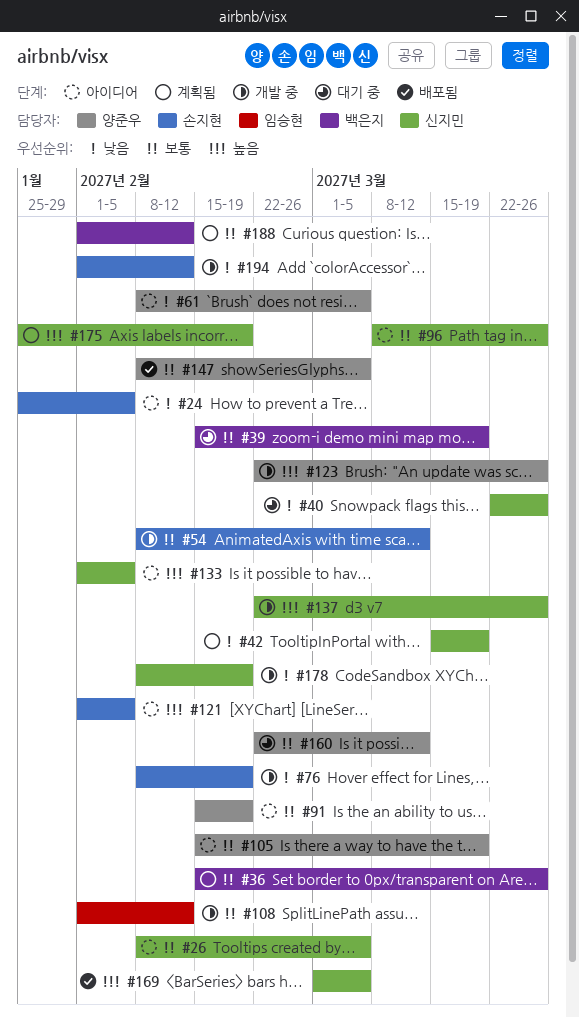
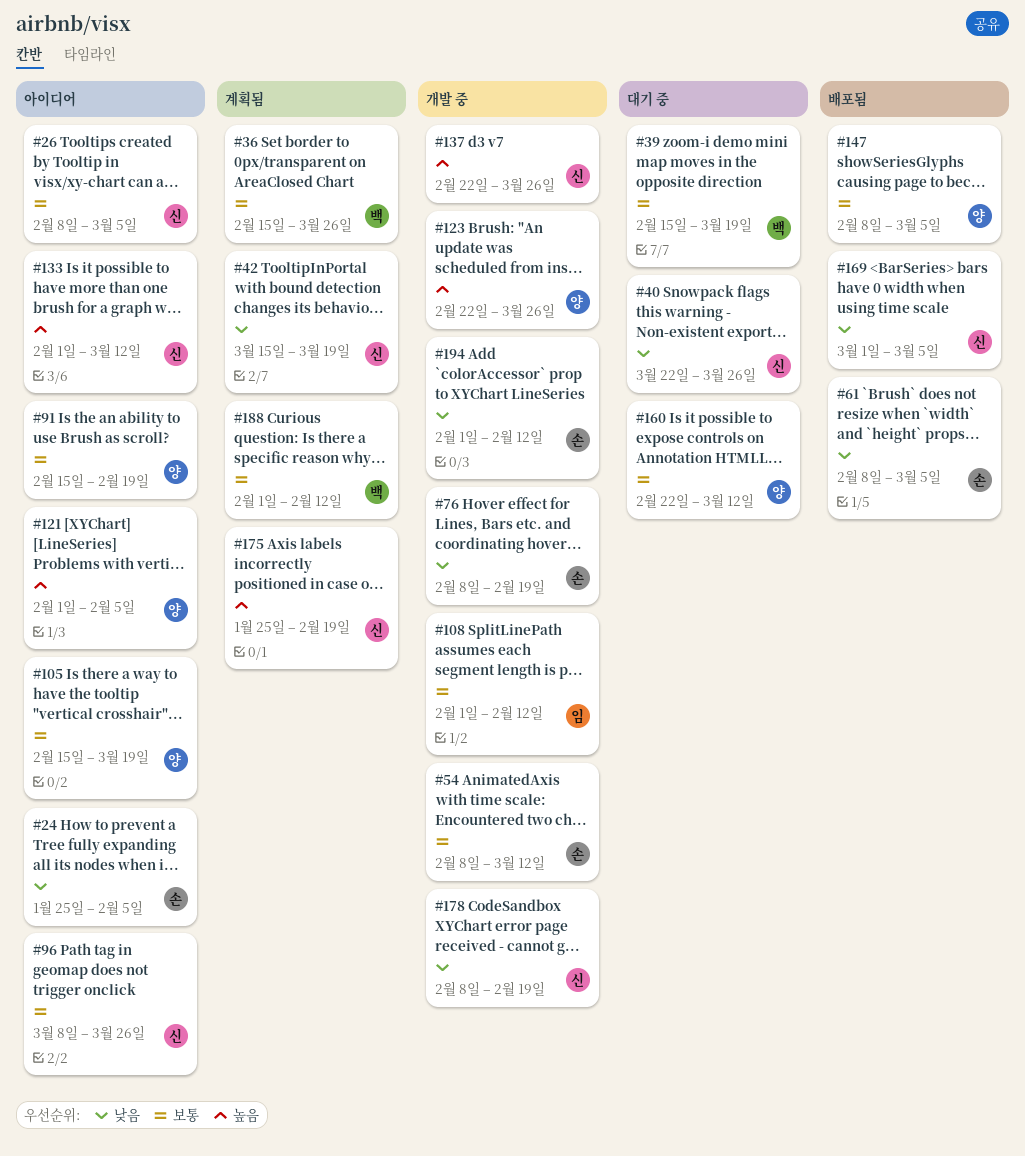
#61, status: 아이디어 -> 배포됨
#61, owner: 양준우 -> 손지현
#121, owner: 손지현 -> 양준우
#133, due: Feb 5 -> Mar 12
#169, priority: 높음 -> 낮음

